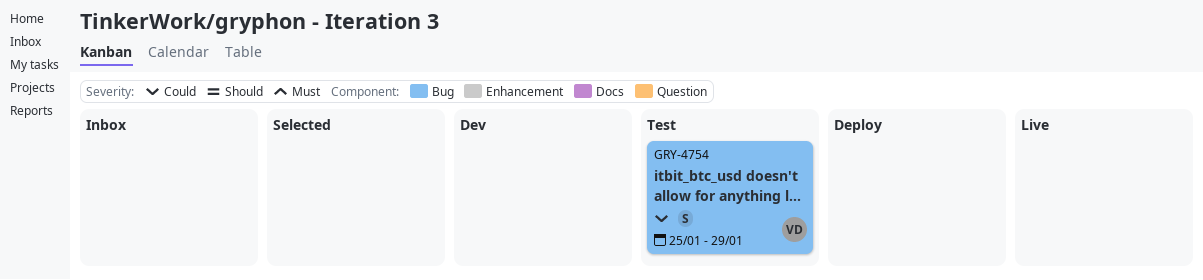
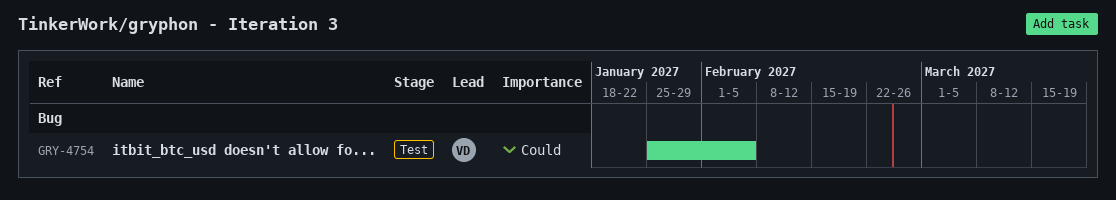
GRY-4754, due: Jan 29 -> Feb 5

